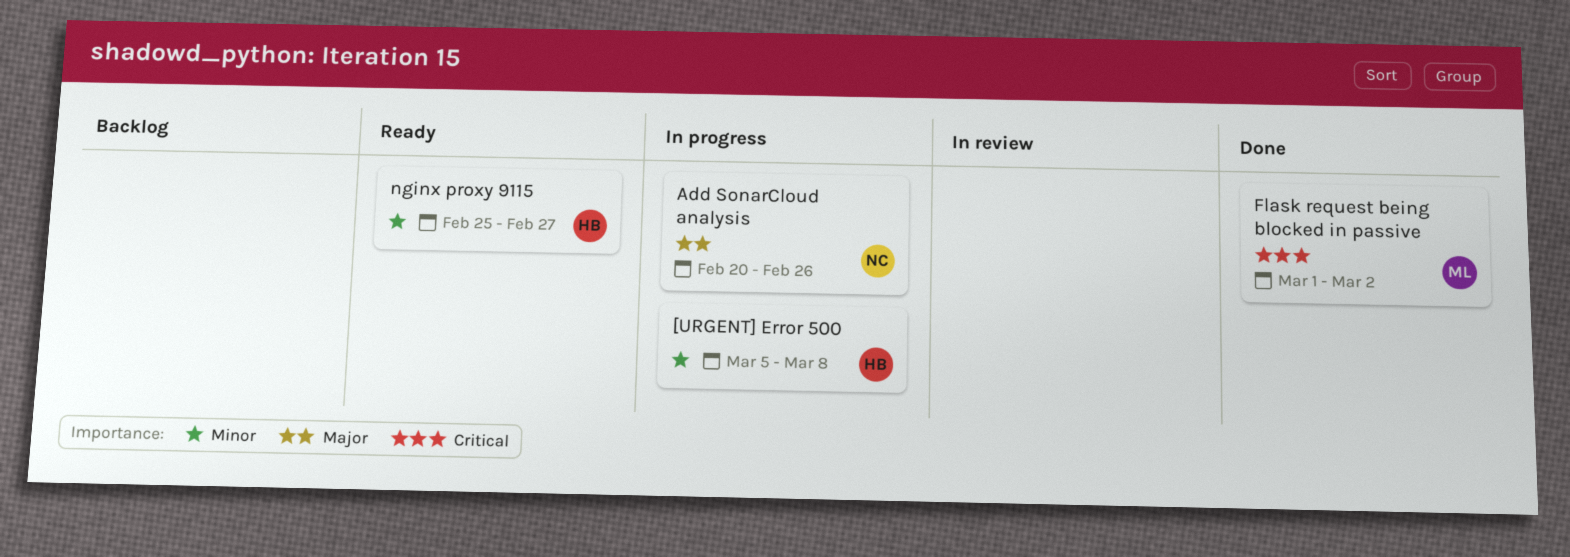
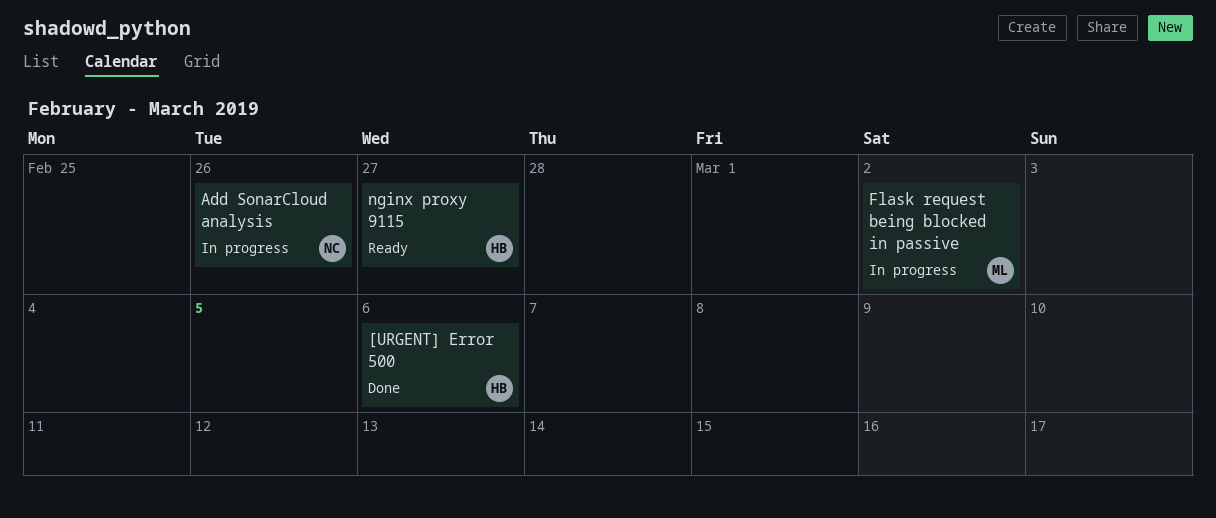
[URGENT] Error 500, status: In progress -> Done
[URGENT] Error 500, due: Mar 8 -> Mar 6
Flask request being blocked in passive, status: Done -> In progress

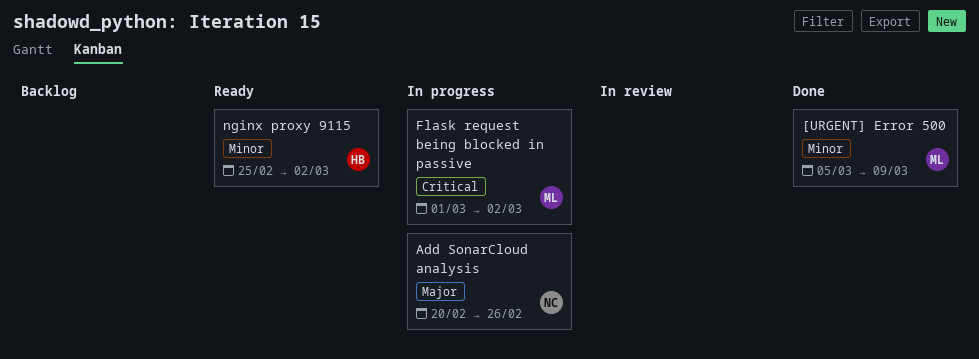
[URGENT] Error 500, owner: HB -> ML
[URGENT] Error 500, due: Mar 6 -> Mar 9
nginx proxy 9115, due: Feb 27 -> Mar 2

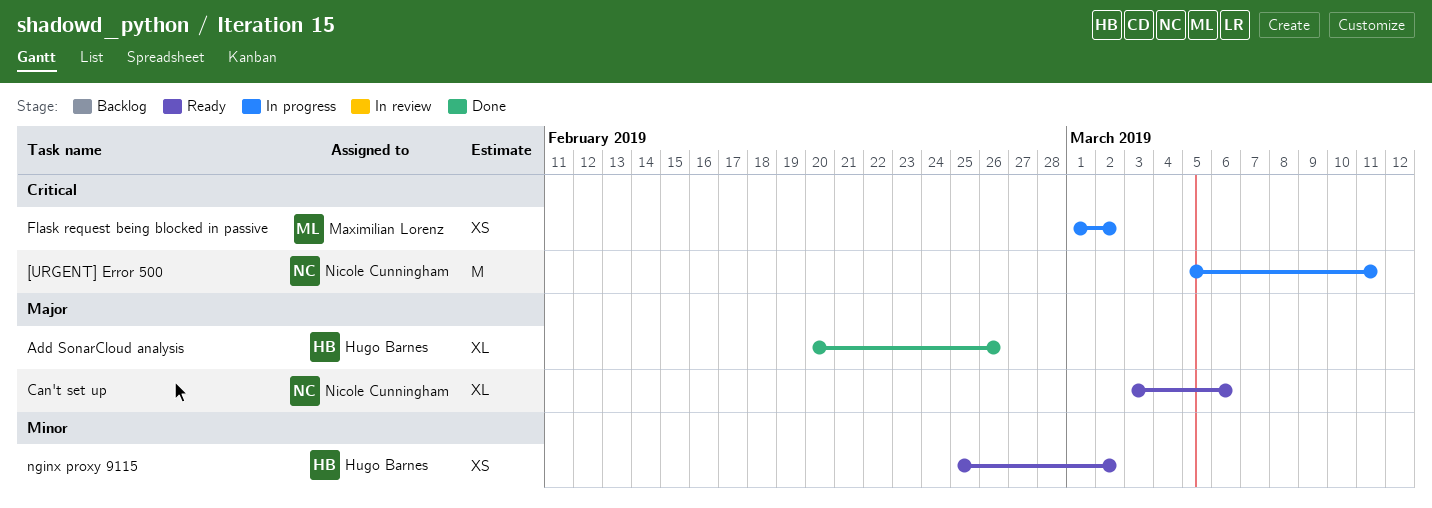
[URGENT] Error 500, status: Done -> In progress
[URGENT] Error 500, owner: Maximilian Lorenz -> Nicole Cunningham
[URGENT] Error 500, priority: Minor -> Critical
[URGENT] Error 500, due: Mar 9 -> Mar 11
Add SonarCloud analysis, status: In progress -> Done
Add SonarCloud analysis, owner: Nicole Cunningham -> Hugo Barnes
Can't set up: none -> present

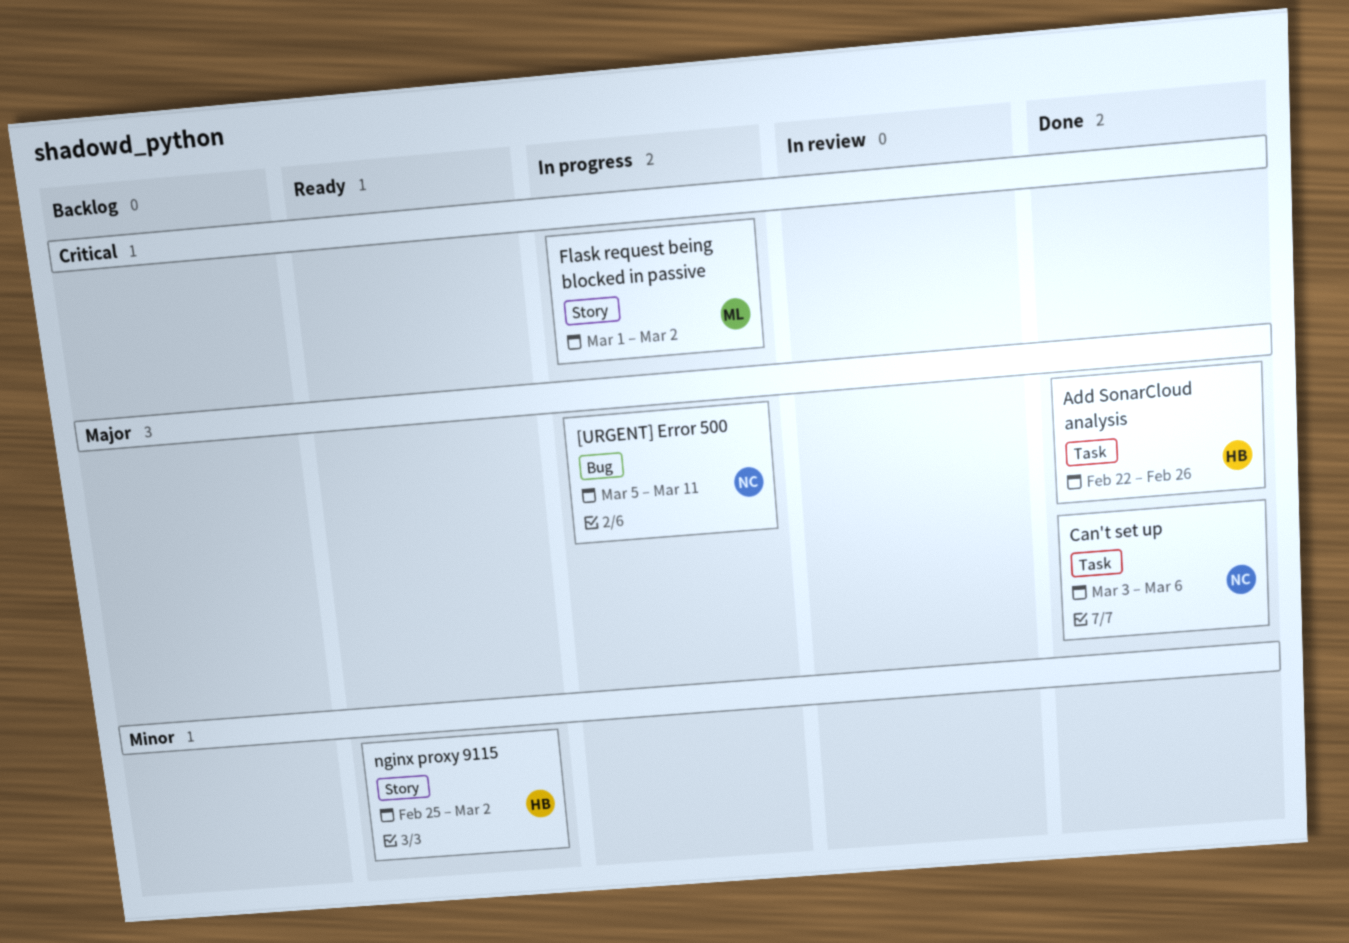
[URGENT] Error 500, priority: Critical -> Major
Add SonarCloud analysis, start: Feb 20 -> Feb 22
Can't set up, status: Ready -> Done

